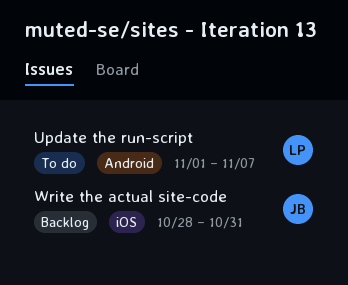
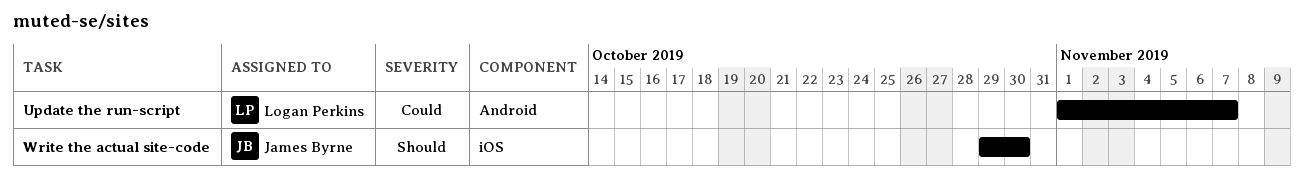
Write the actual site-code, start: Oct 28 -> Oct 29
Write the actual site-code, due: Oct 31 -> Oct 30

